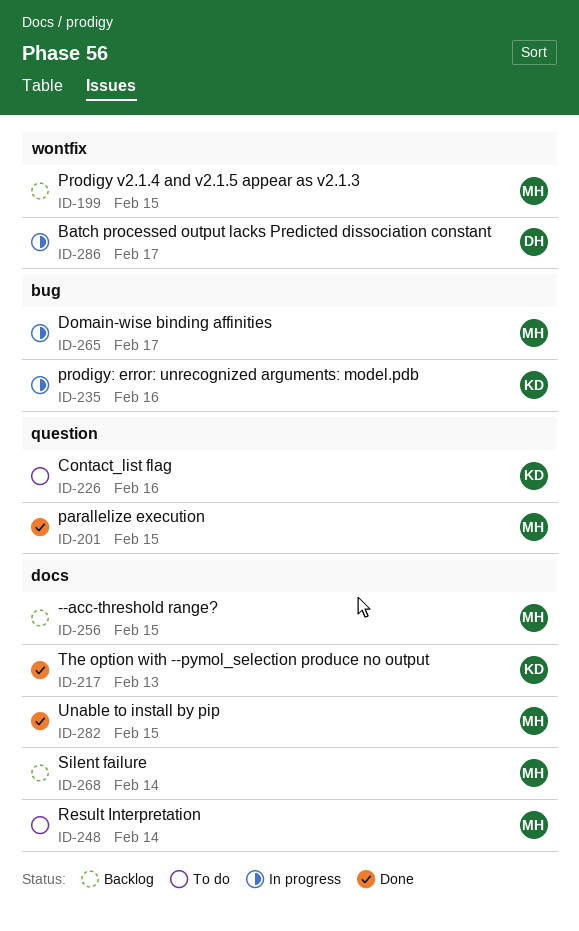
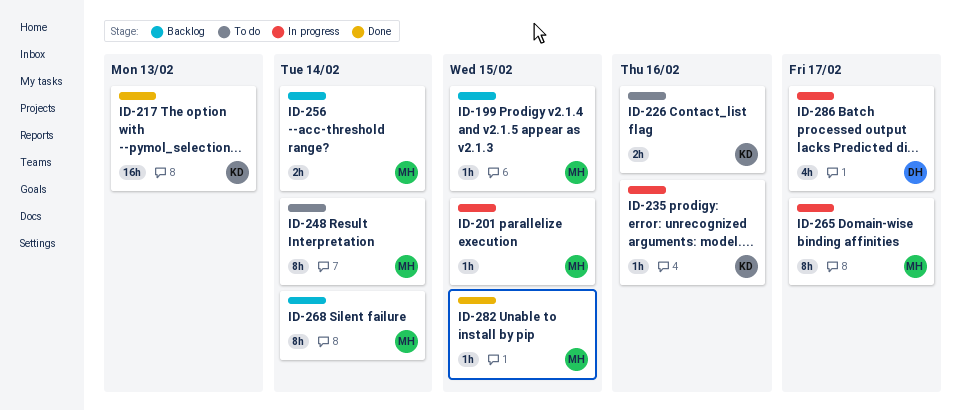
ID-201, status: Done -> In progress
ID-256, due: Feb 15 -> Feb 14

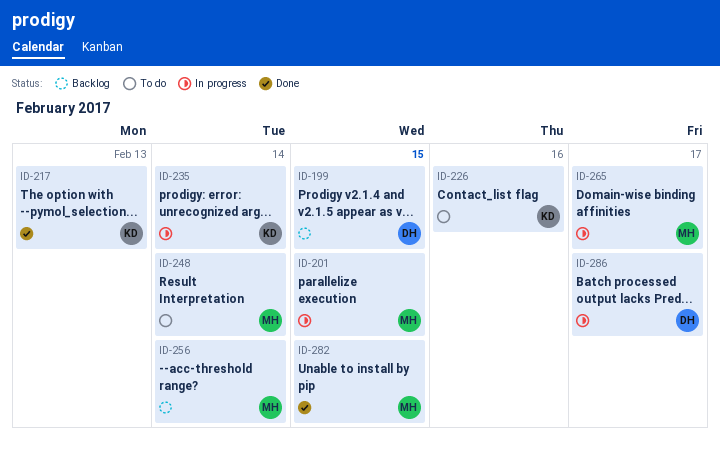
ID-199, owner: MH -> DH
ID-235, due: Feb 16 -> Feb 14
ID-268: present -> none

